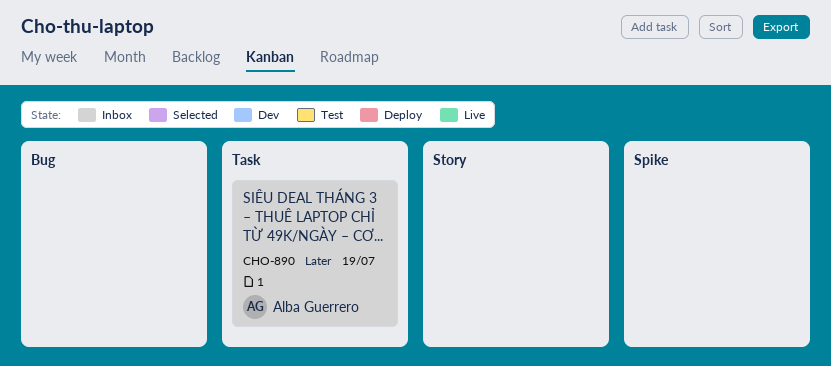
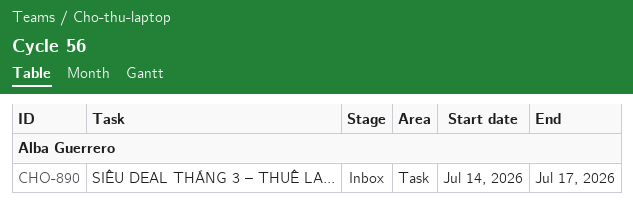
CHO-890, due: Jul 19 -> Jul 17

